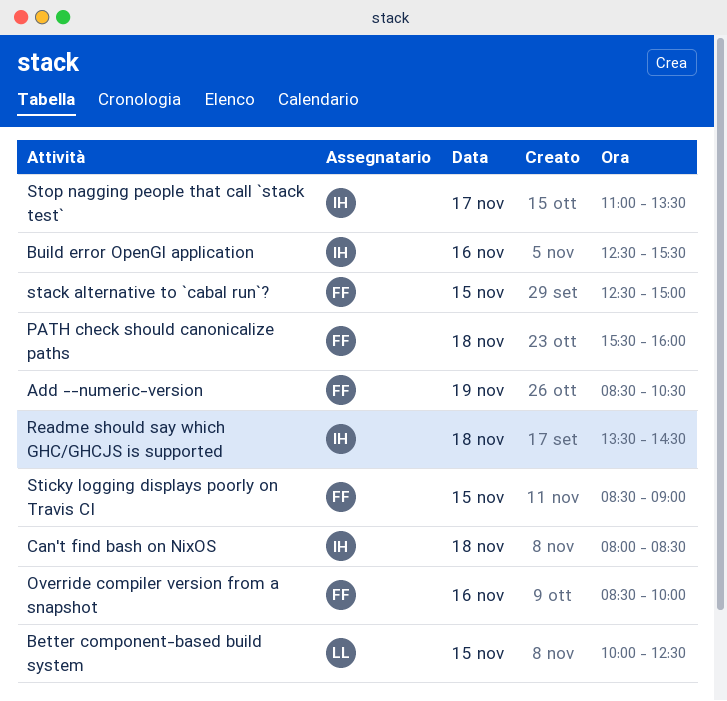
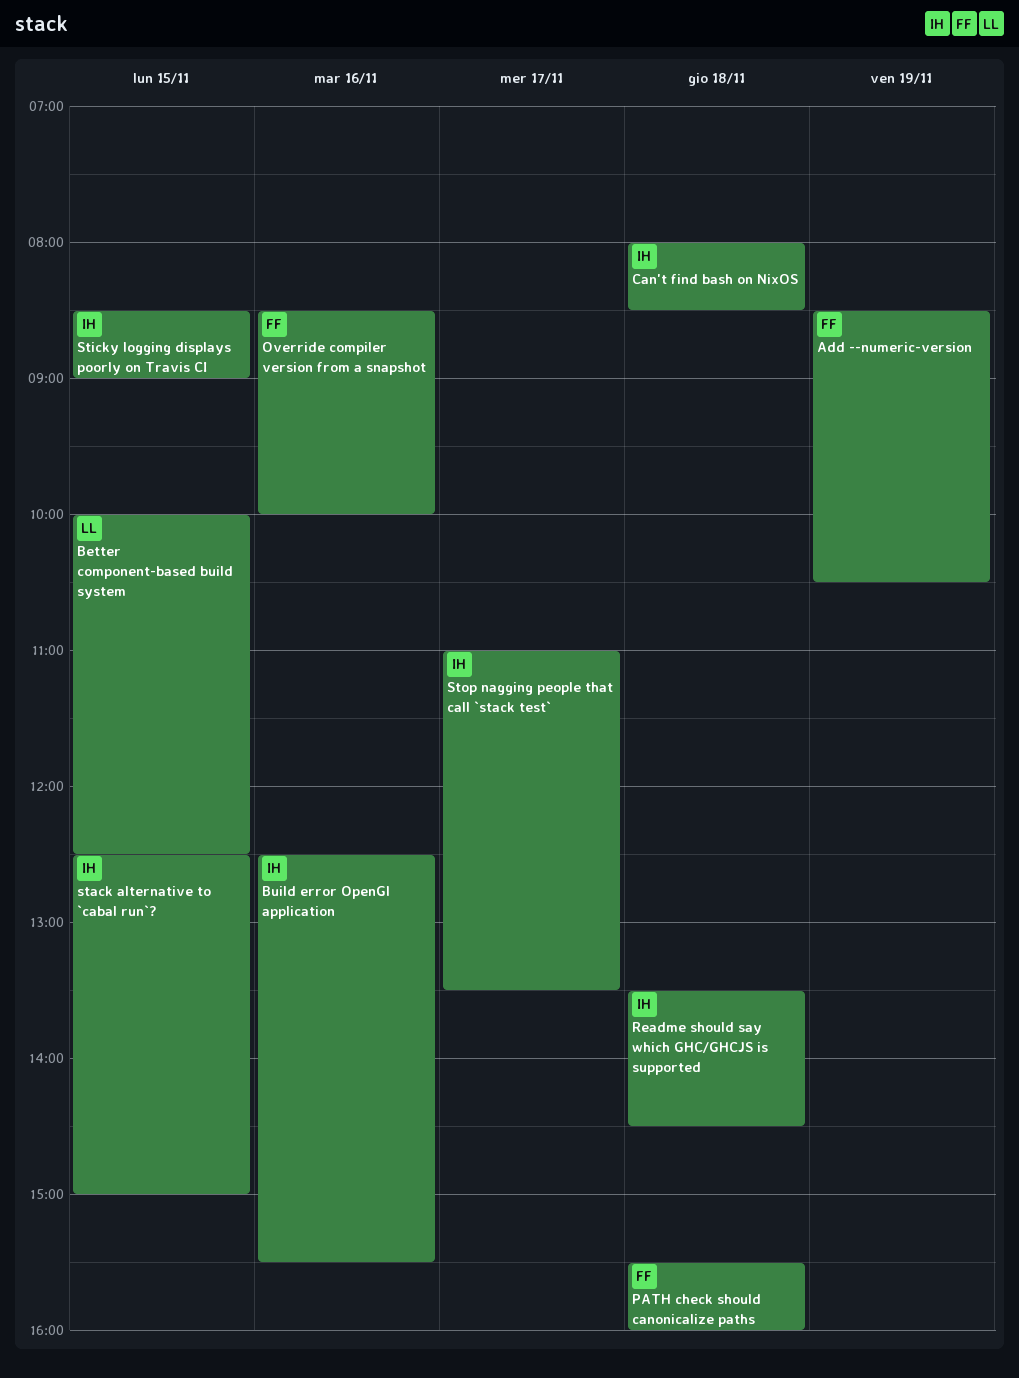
stack alternative to `cabal run`?, owner: FF -> IH
Sticky logging displays poorly on Travis CI, owner: FF -> IH

